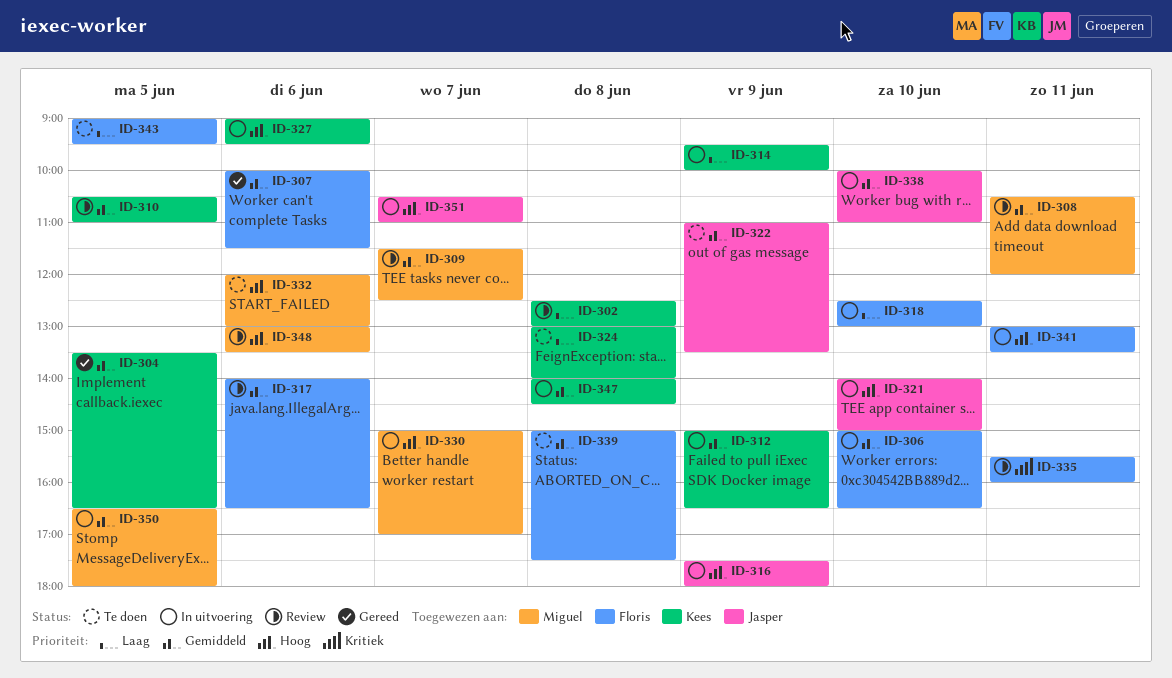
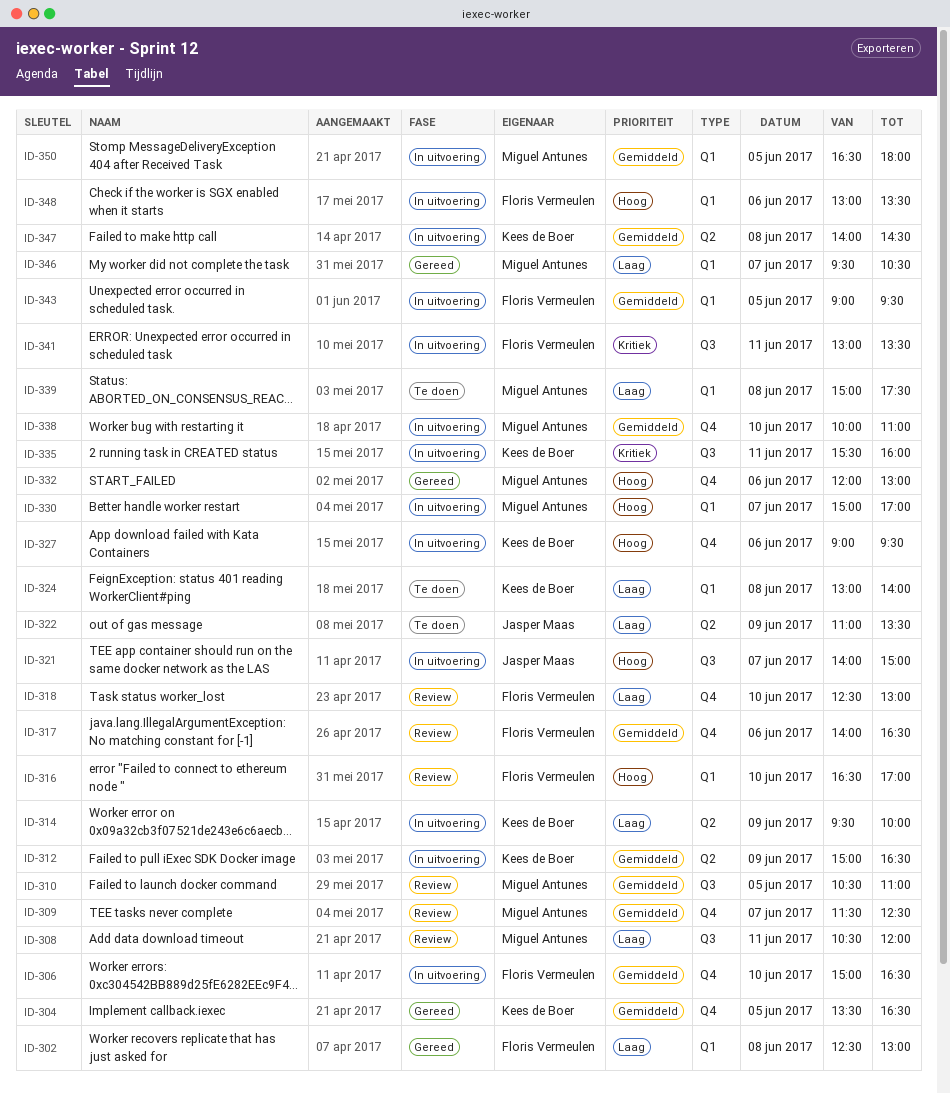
ID-302, status: Review -> Gereed
ID-302, owner: Kees de Boer -> Floris Vermeulen
ID-307: present -> none
ID-308, priority: Gemiddeld -> Laag
ID-310, owner: Kees de Boer -> Miguel Antunes
ID-316, status: In uitvoering -> Review
ID-316, owner: Jasper Maas -> Floris Vermeulen
ID-316, day: Jun 9 -> Jun 10
ID-316, begins: 17:30 -> 16:30
ID-316, ends: 18:00 -> 17:00
ID-318, status: In uitvoering -> Review
ID-321, day: Jun 10 -> Jun 7
ID-322, priority: Gemiddeld -> Laag
ID-332, status: Te doen -> Gereed
ID-335, status: Review -> In uitvoering
ID-335, owner: Floris Vermeulen -> Kees de Boer
ID-338, owner: Jasper Maas -> Miguel Antunes
ID-339, owner: Floris Vermeulen -> Miguel Antunes
ID-339, priority: Gemiddeld -> Laag
ID-341, priority: Hoog -> Kritiek
ID-343, status: Te doen -> In uitvoering
ID-343, priority: Laag -> Gemiddeld
ID-346: none -> present
ID-348, status: Review -> In uitvoering
ID-348, owner: Miguel Antunes -> Floris Vermeulen
ID-351: present -> none

